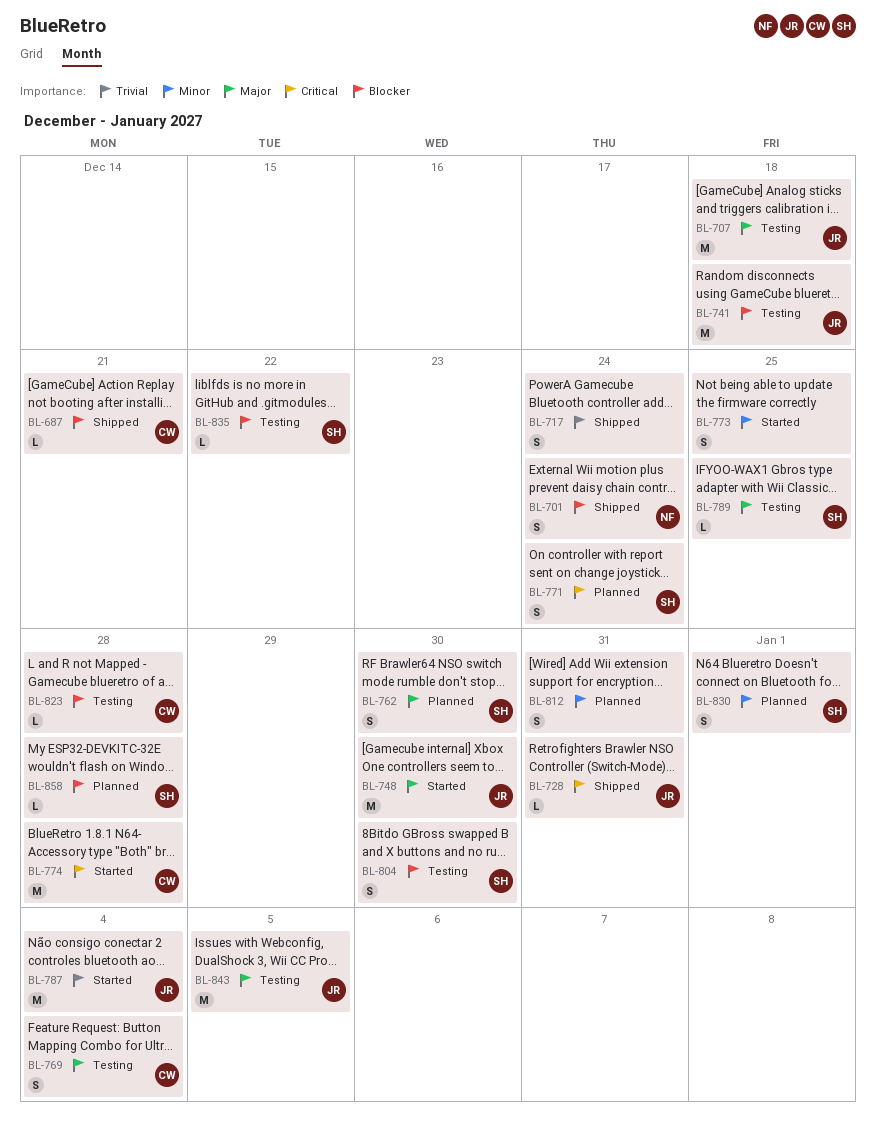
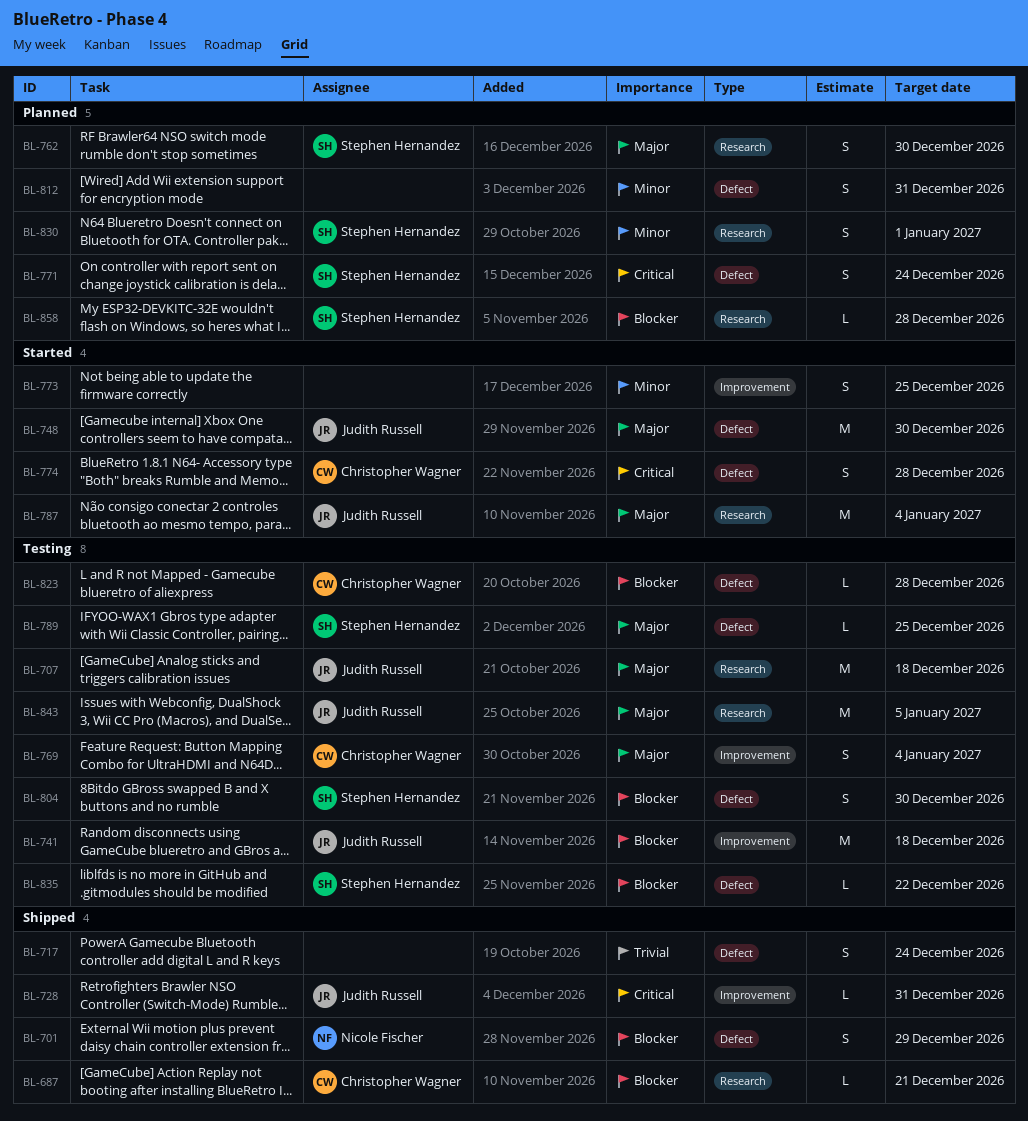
BL-701, due: Dec 24 -> Dec 29
BL-774, estimate: M -> S
BL-787, priority: Trivial -> Major

